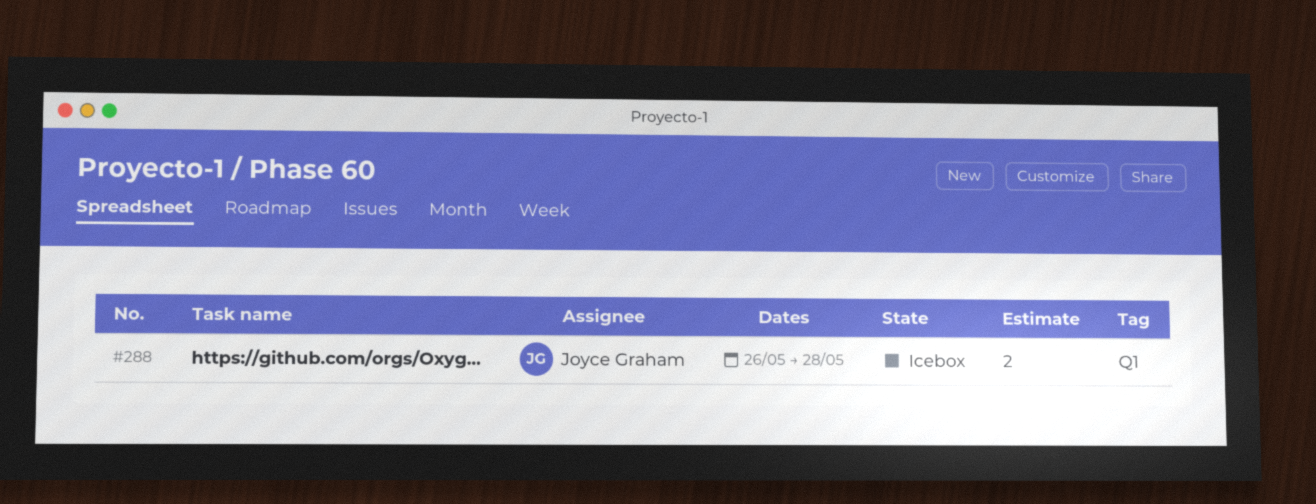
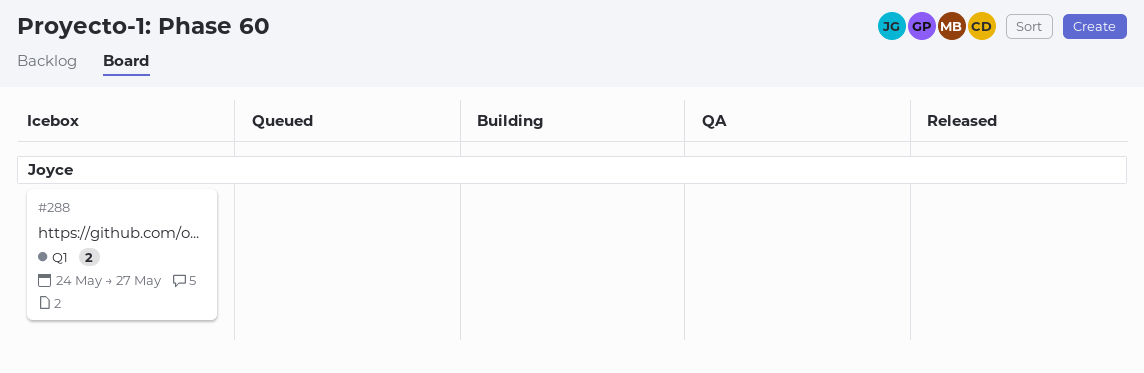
#288, start: May 26 -> May 24
#288, due: May 28 -> May 27

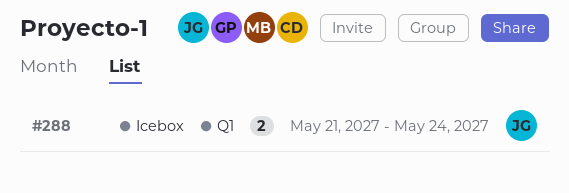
#288, start: May 24 -> May 21
#288, due: May 27 -> May 24

